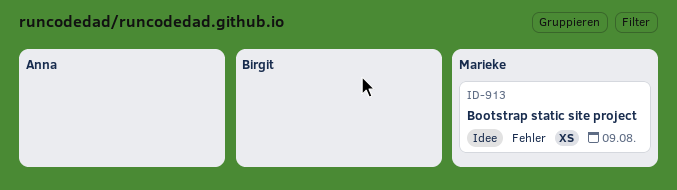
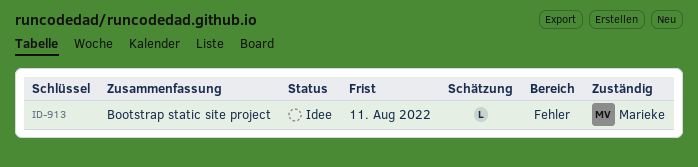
ID-913, estimate: XS -> L
ID-913, due: Aug 9 -> Aug 11

